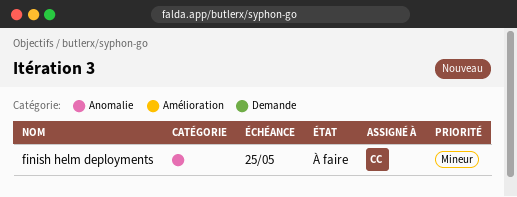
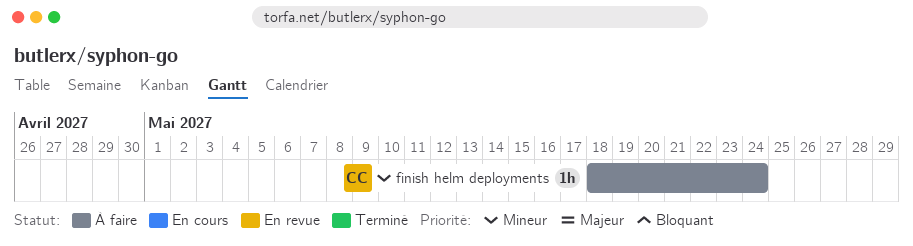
finish helm deployments, due: May 25 -> May 24

